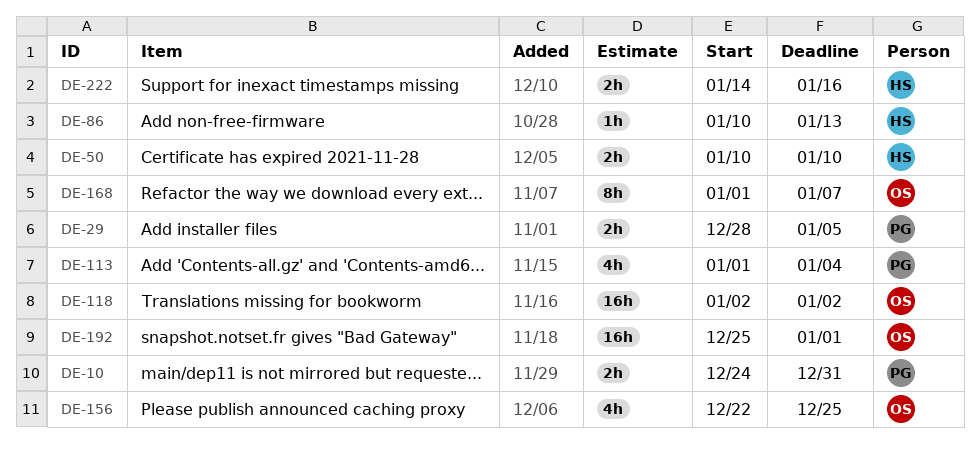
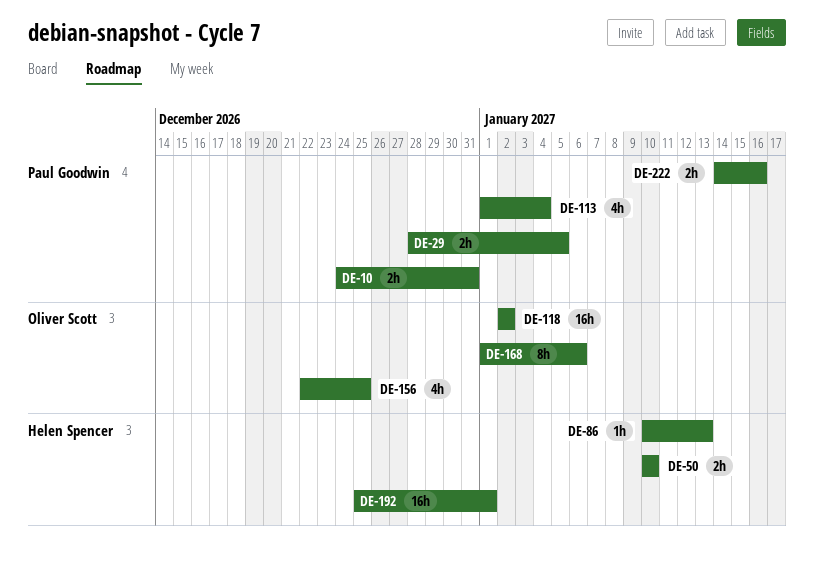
DE-168, due: Jan 7 -> Jan 6
DE-192, owner: Oliver Scott -> Helen Spencer
DE-222, owner: Helen Spencer -> Paul Goodwin

